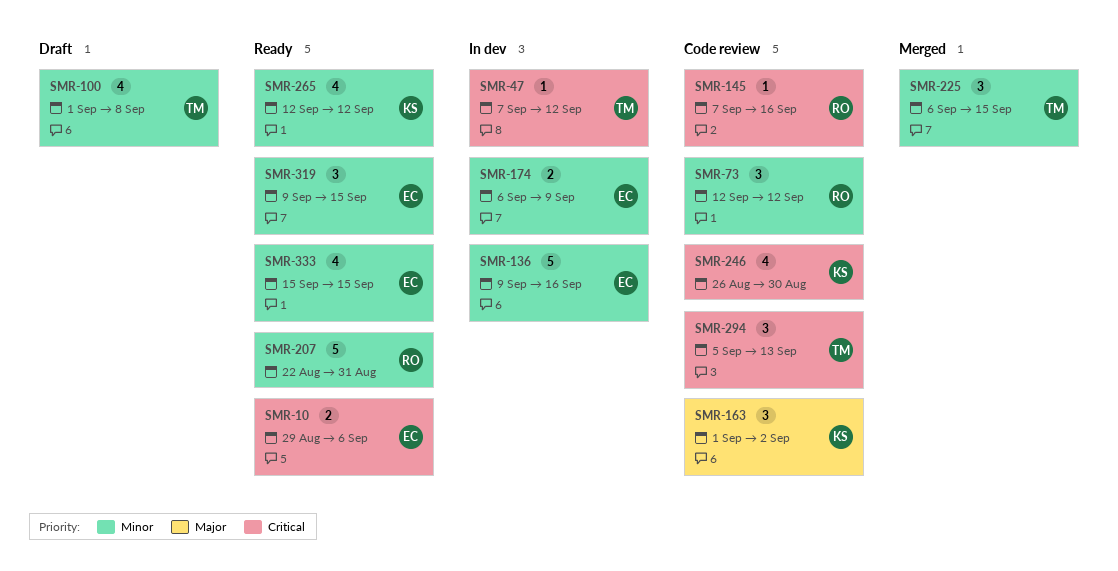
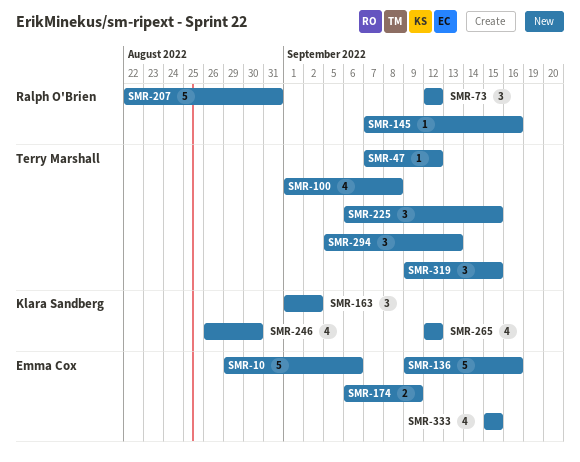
SMR-10, estimate: 2 -> 5
SMR-319, owner: Emma Cox -> Terry Marshall

